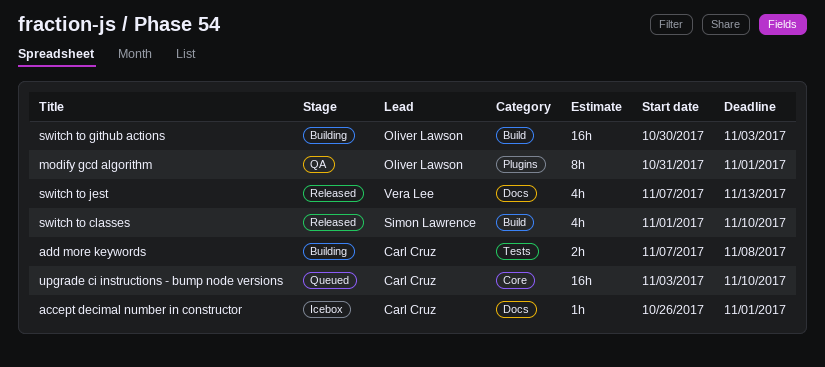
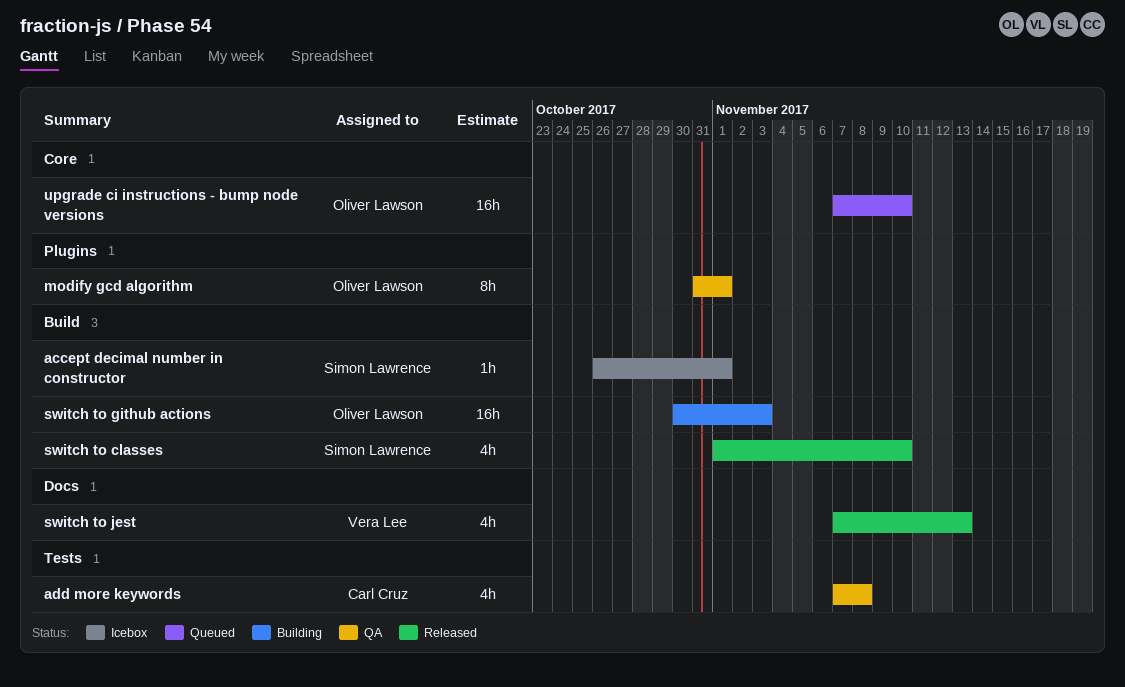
accept decimal number in constructor, owner: Carl Cruz -> Simon Lawrence
accept decimal number in constructor, label: Docs -> Build
add more keywords, status: Building -> QA
add more keywords, estimate: 2h -> 4h
upgrade ci instructions - bump node versions, owner: Carl Cruz -> Oliver Lawson
upgrade ci instructions - bump node versions, start: Nov 3 -> Nov 7

